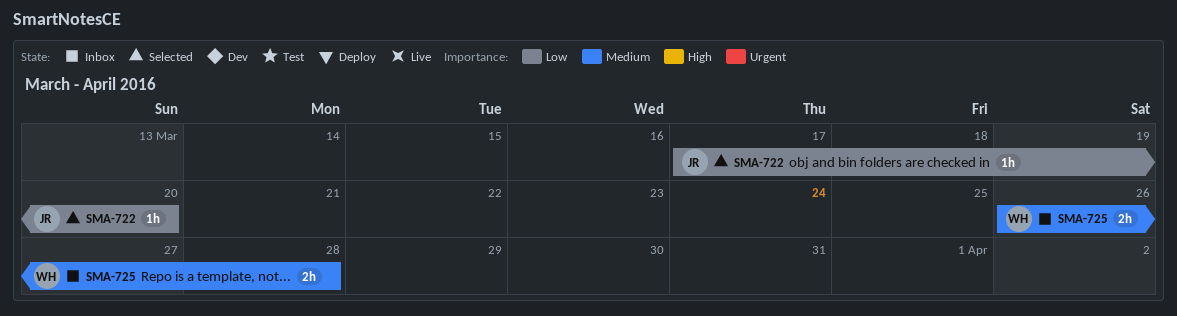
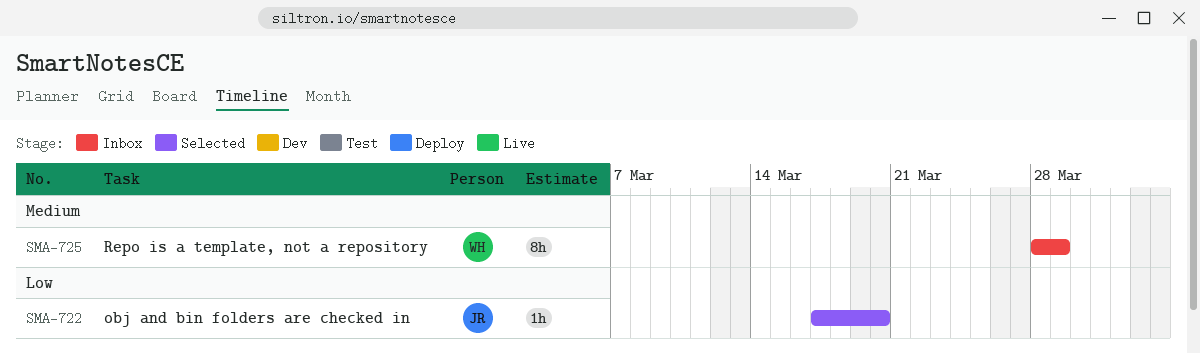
SMA-725, estimate: 2h -> 8h
SMA-725, start: Mar 26 -> Mar 28
SMA-725, due: Mar 28 -> Mar 29

